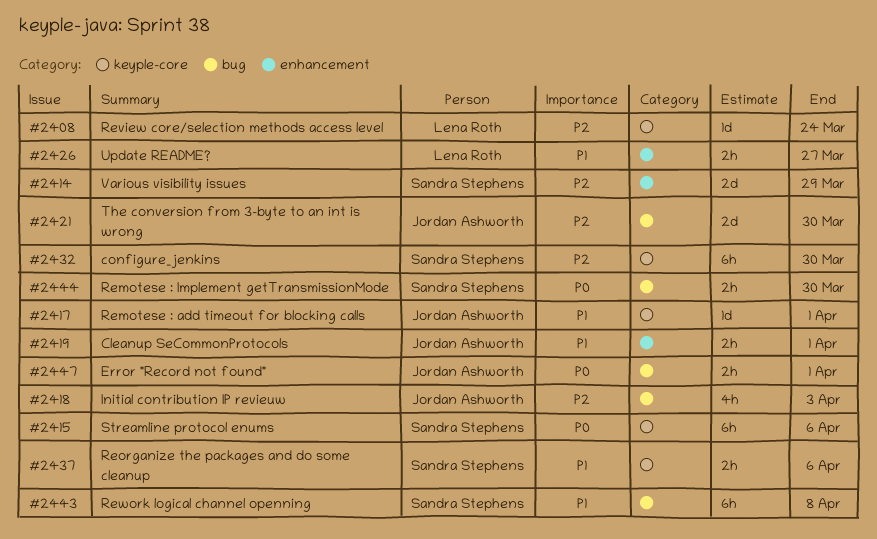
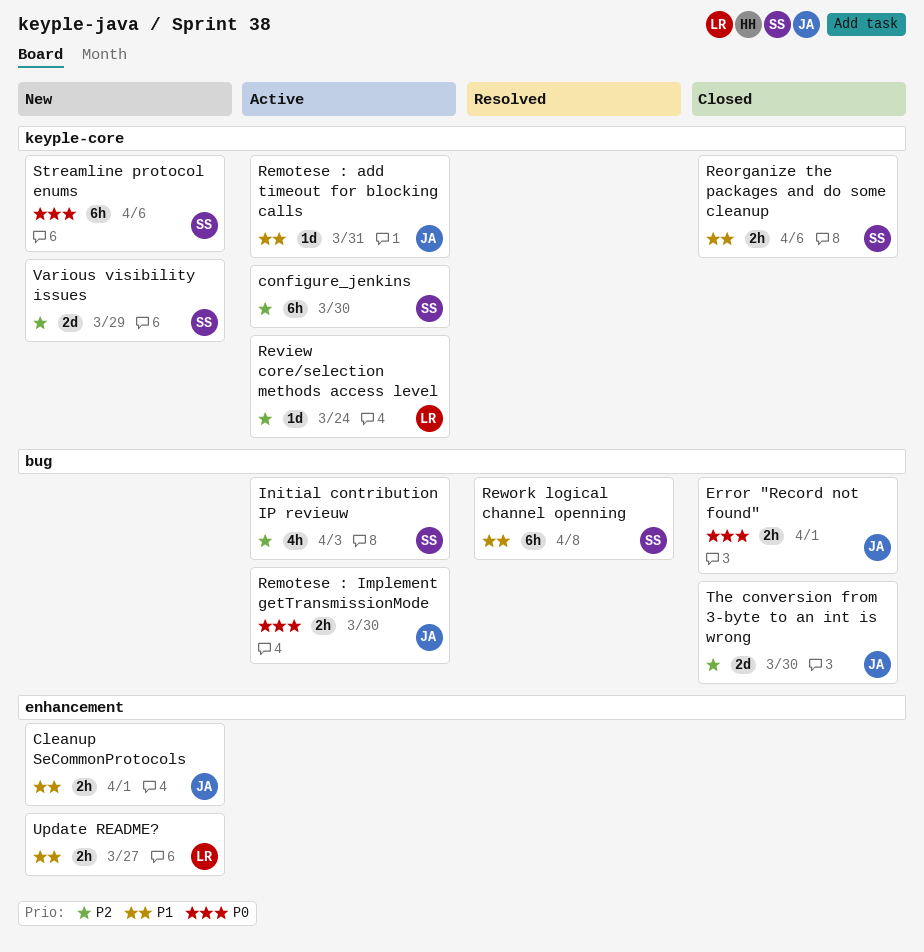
Initial contribution IP revieuw, owner: Jordan Ashworth -> Sandra Stephens
Remotese : add timeout for blocking calls, due: Apr 1 -> Mar 31
Remotese : Implement getTransmissionMode, owner: Sandra Stephens -> Jordan Ashworth
Various visibility issues, label: enhancement -> keyple-core

